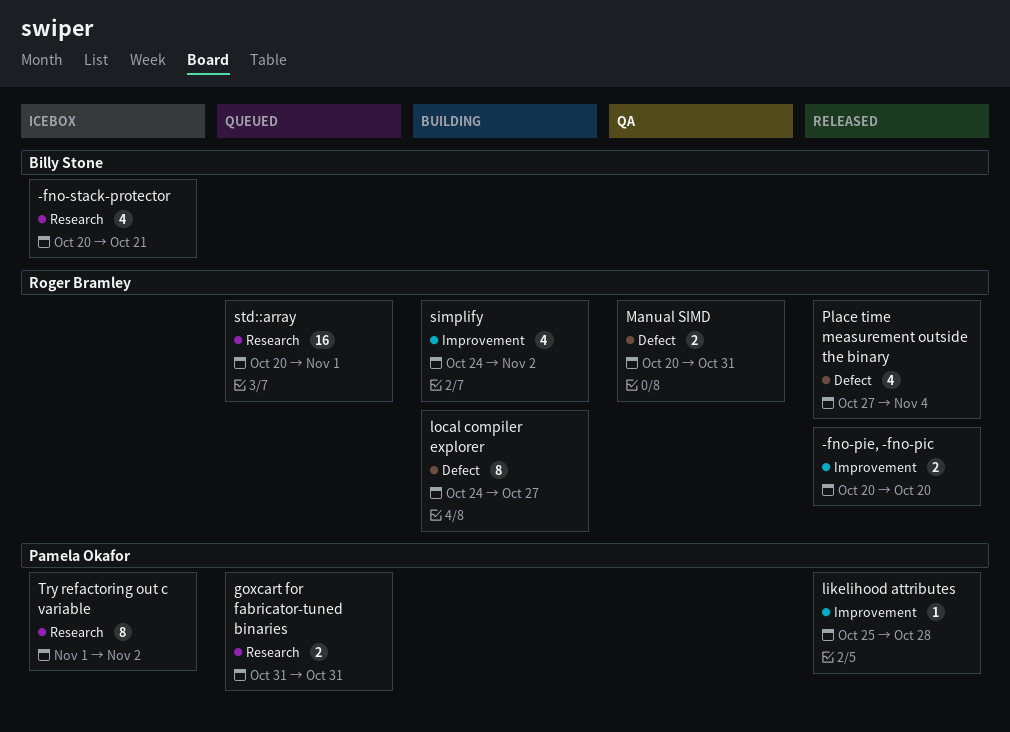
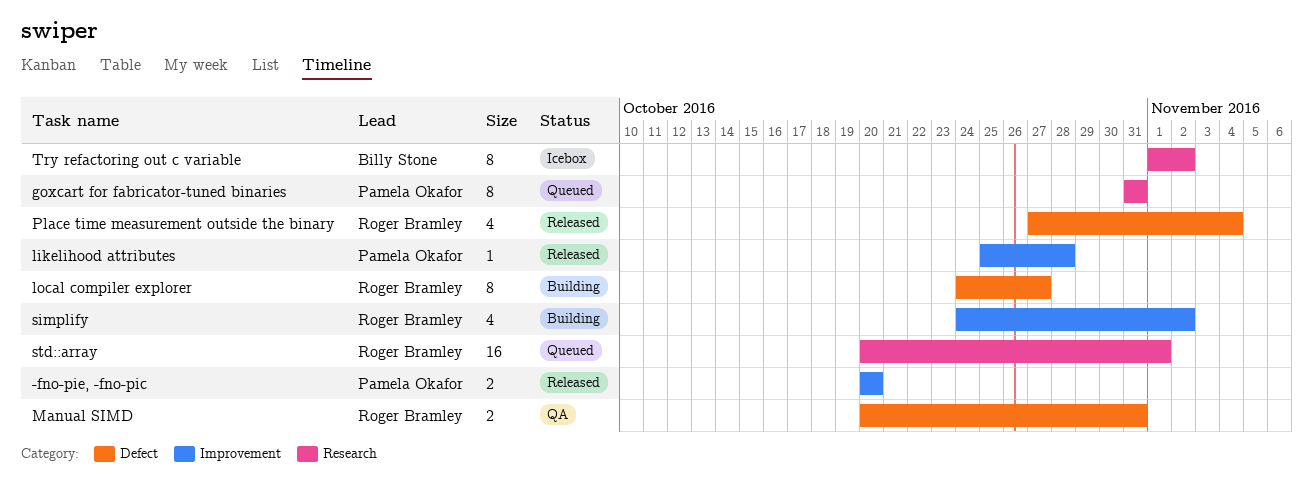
-fno-pie, -fno-pic, owner: Roger Bramley -> Pamela Okafor
-fno-stack-protector: present -> none
goxcart for fabricator-tuned binaries, estimate: 2 -> 8
Try refactoring out c variable, owner: Pamela Okafor -> Billy Stone

